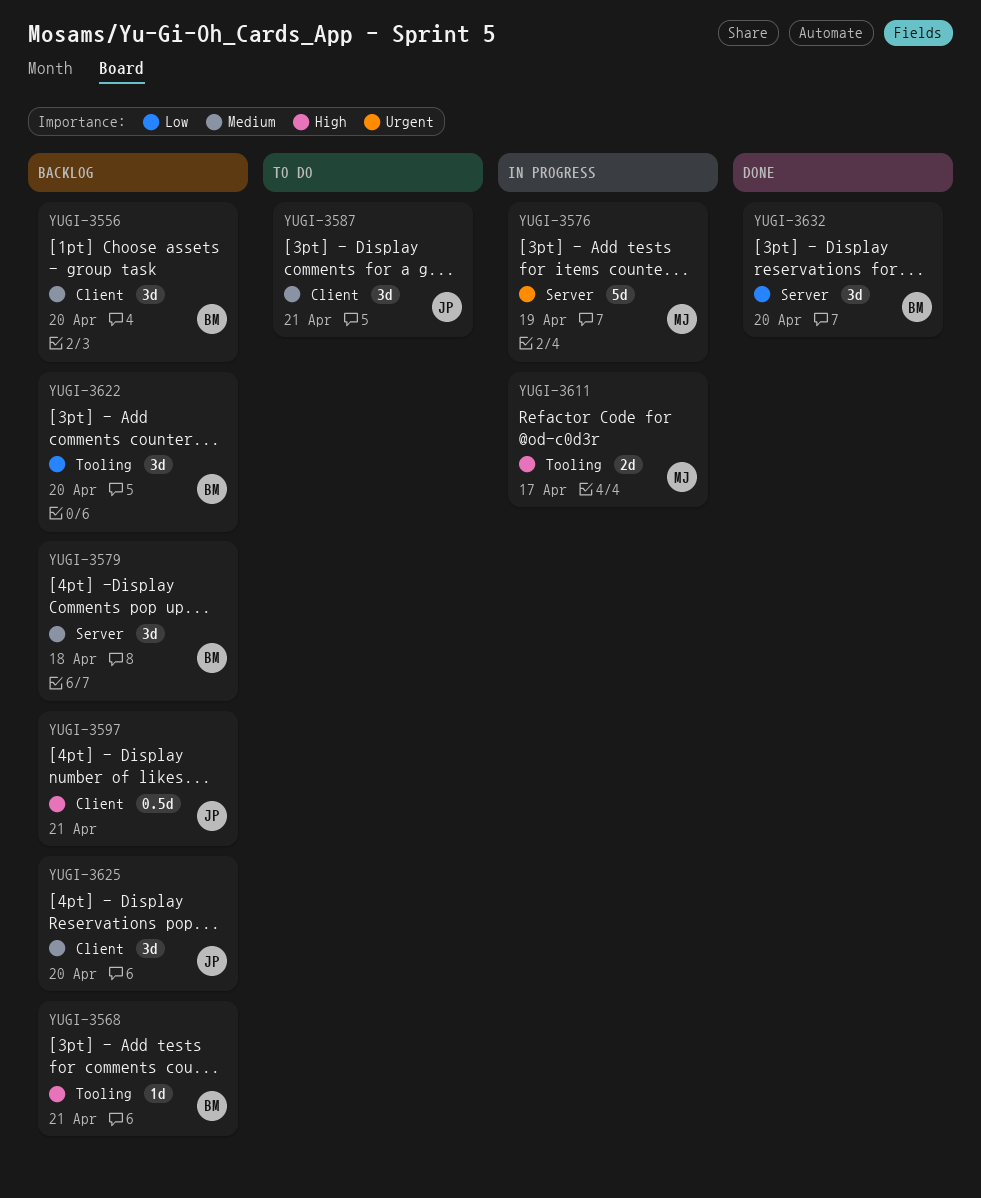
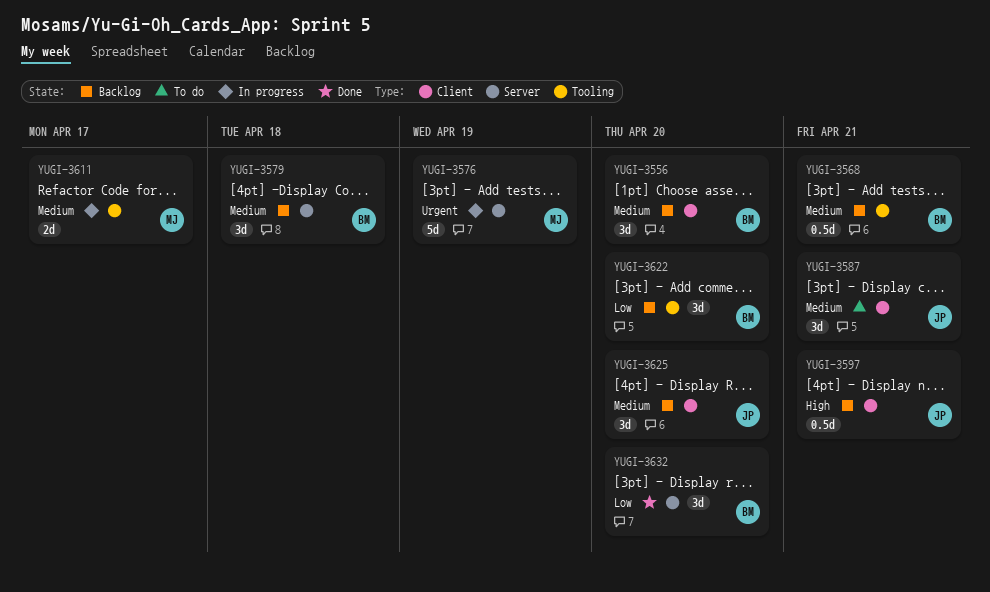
YUGI-3568, priority: High -> Medium
YUGI-3568, estimate: 1d -> 0.5d
YUGI-3611, priority: High -> Medium

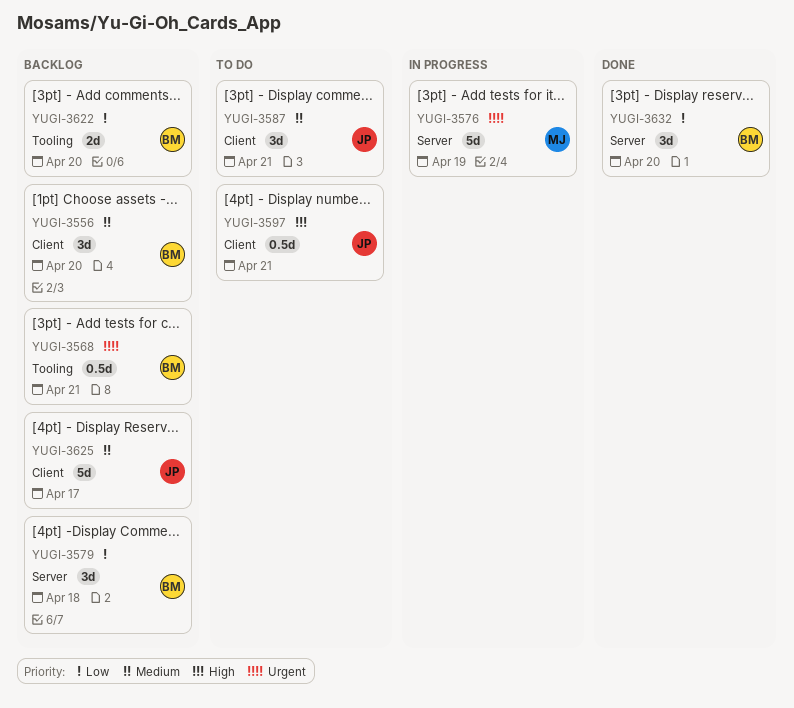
YUGI-3568, priority: Medium -> Urgent
YUGI-3579, priority: Medium -> Low
YUGI-3597, status: Backlog -> To do
YUGI-3611: present -> none
YUGI-3622, estimate: 3d -> 2d
YUGI-3625, estimate: 3d -> 5d
YUGI-3625, due: Apr 20 -> Apr 17

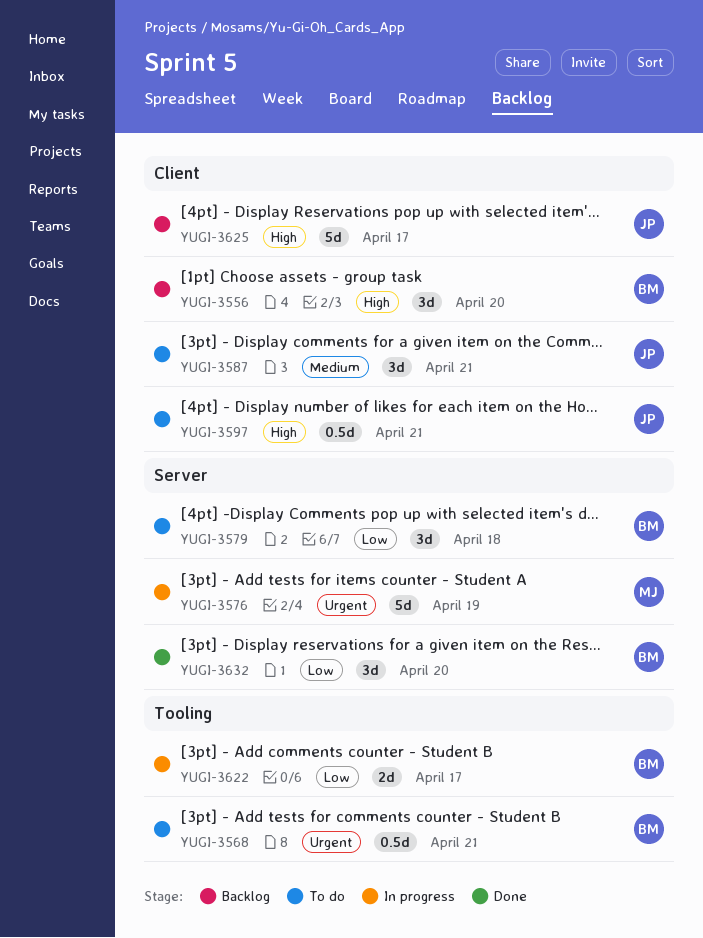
YUGI-3556, priority: Medium -> High
YUGI-3568, status: Backlog -> To do
YUGI-3579, status: Backlog -> To do
YUGI-3622, status: Backlog -> In progress
YUGI-3622, due: Apr 20 -> Apr 17
YUGI-3625, priority: Medium -> High

